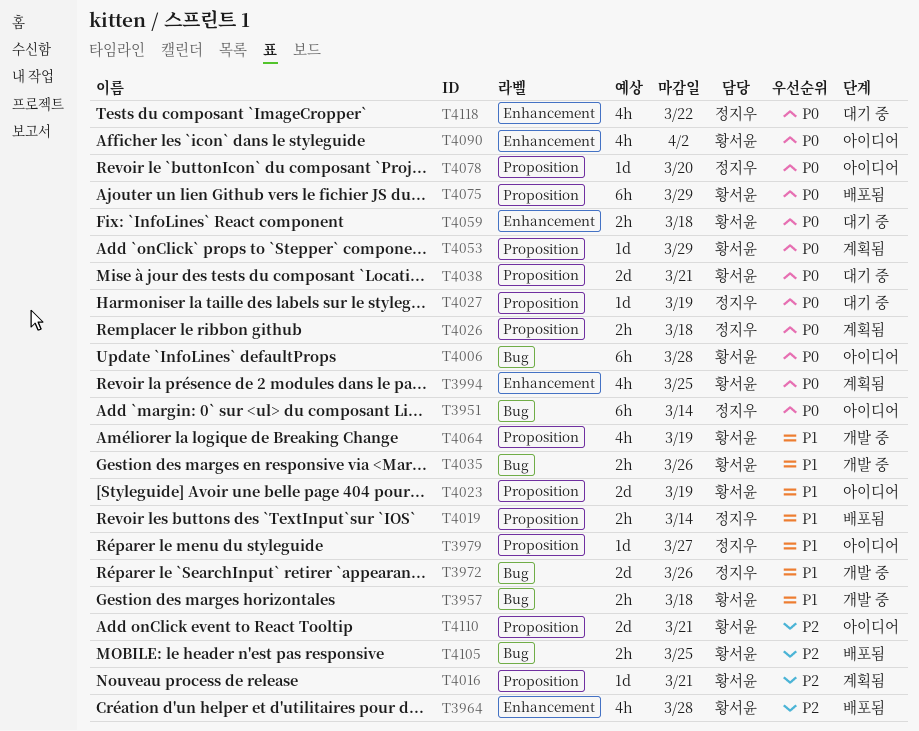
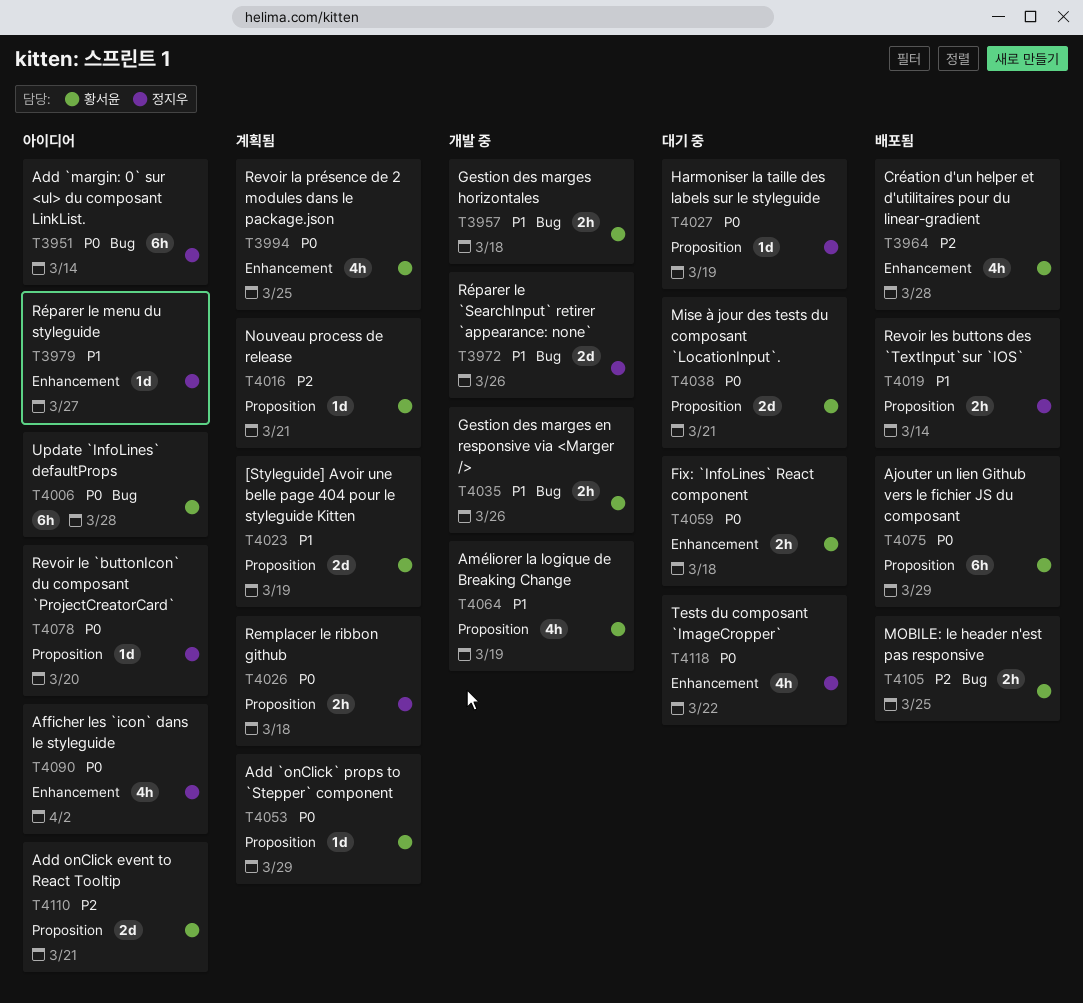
T3979, label: Proposition -> Enhancement
T4023, status: 아이디어 -> 계획됨
T4090, owner: 황서윤 -> 정지우

